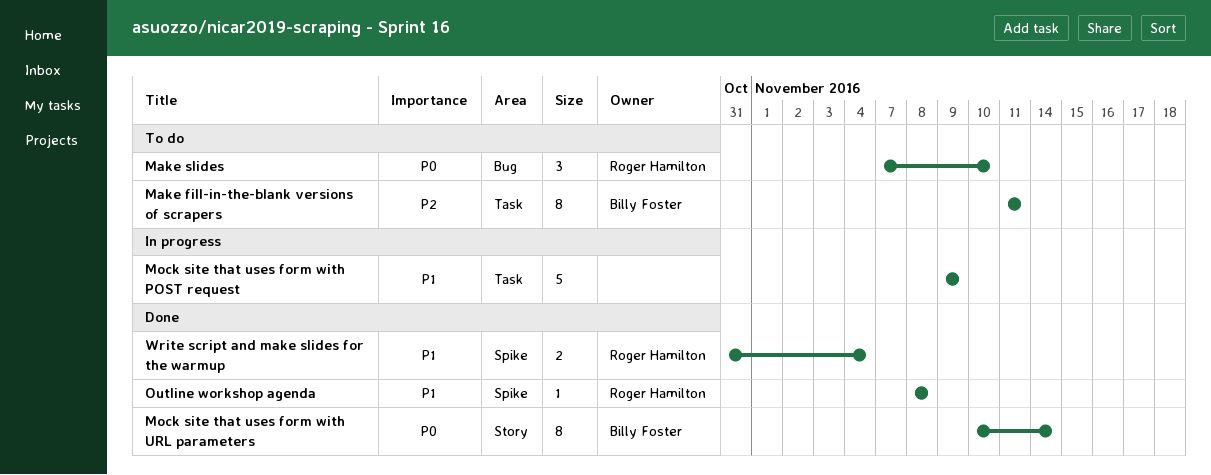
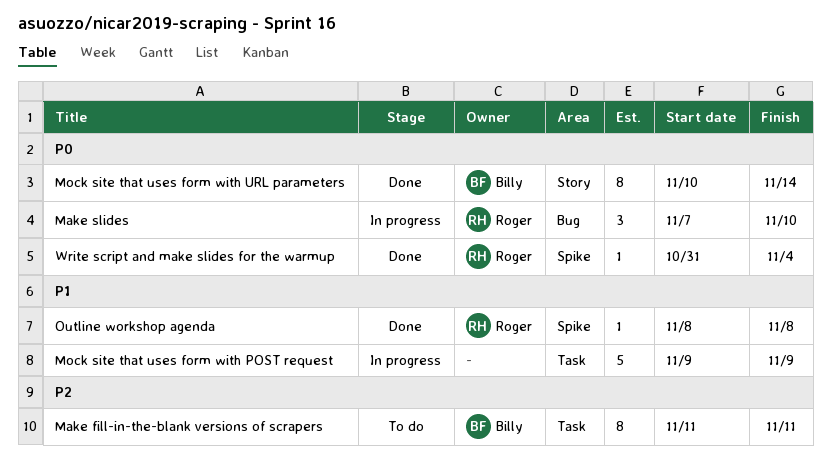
Make slides, status: To do -> In progress
Write script and make slides for the warmup, priority: P1 -> P0
Write script and make slides for the warmup, estimate: 2 -> 1

